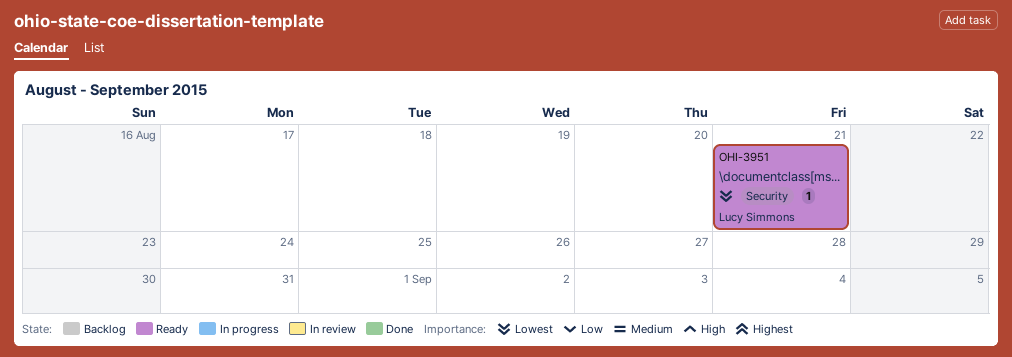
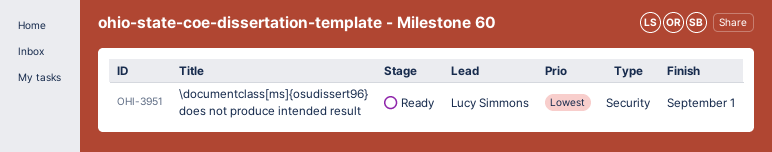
OHI-3951, due: Aug 21 -> Sep 1

